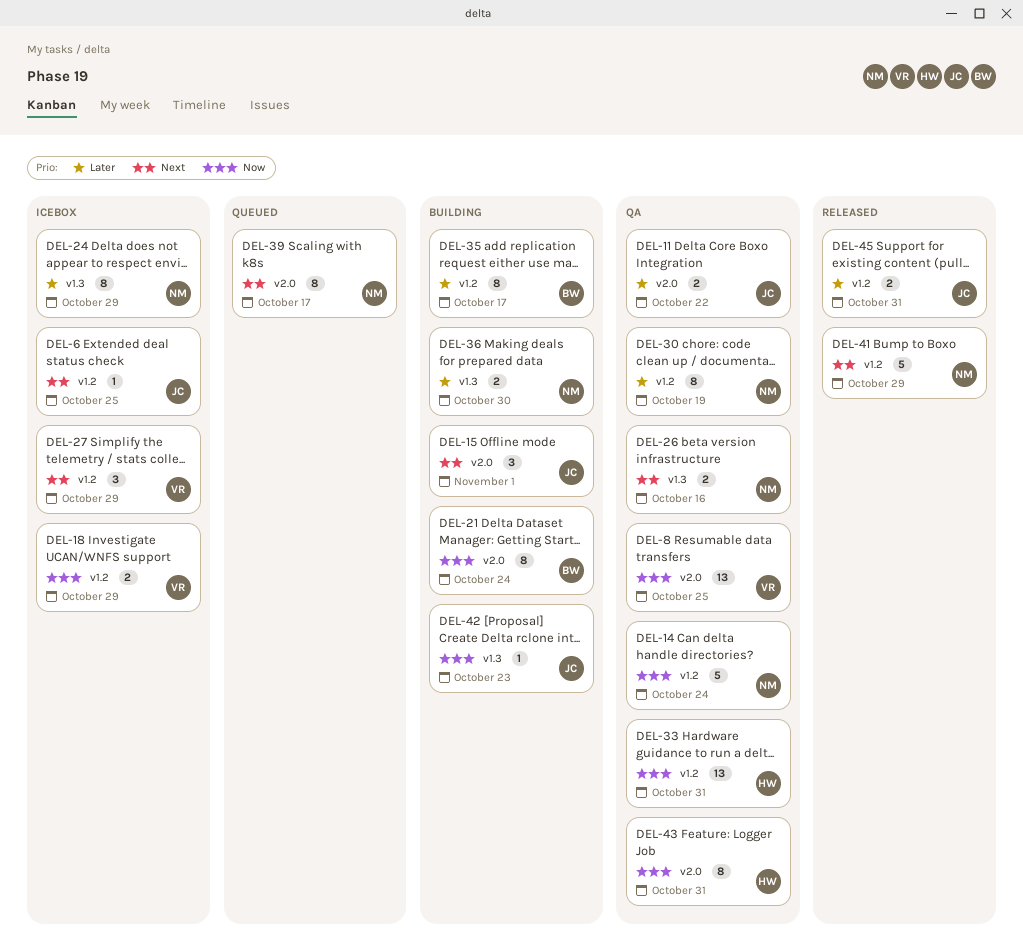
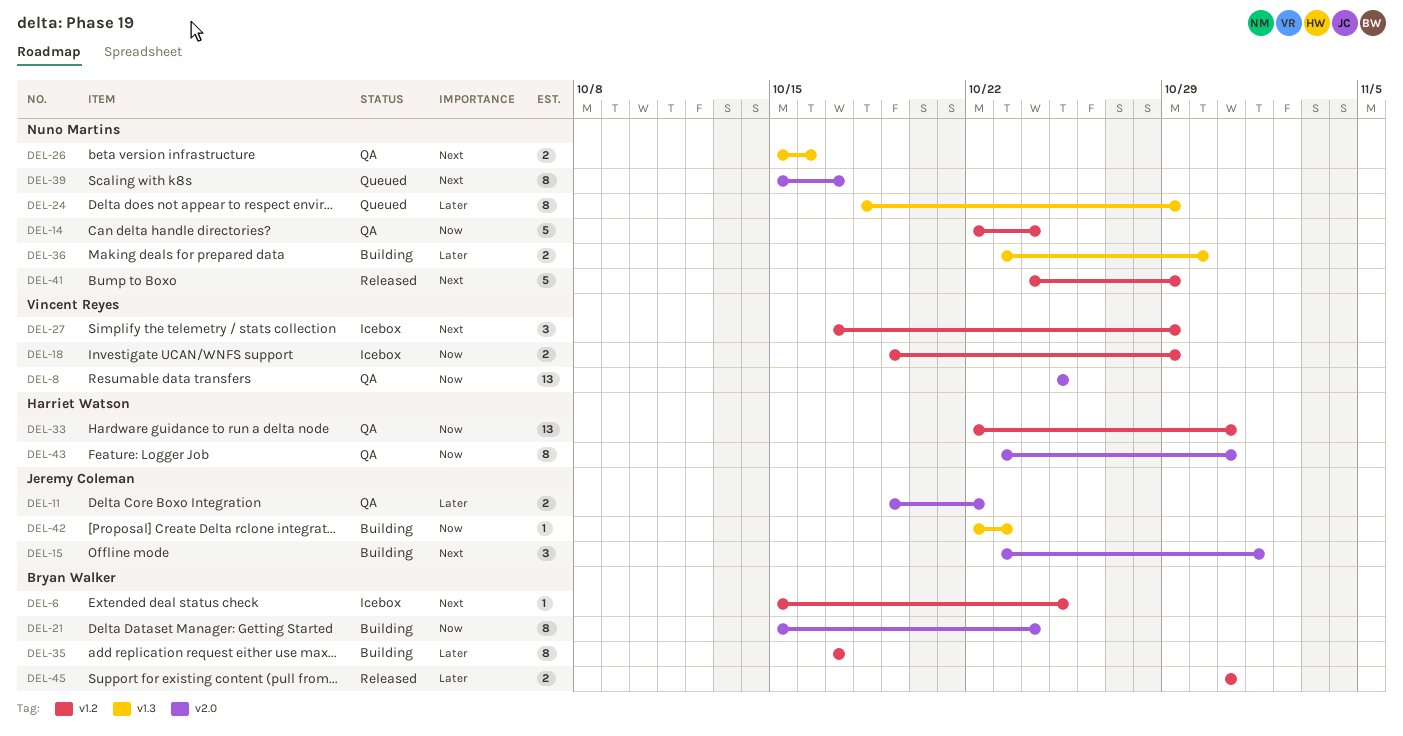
DEL-6, owner: Jeremy Coleman -> Bryan Walker
DEL-24, status: Icebox -> Queued
DEL-30: present -> none
DEL-45, owner: Jeremy Coleman -> Bryan Walker

